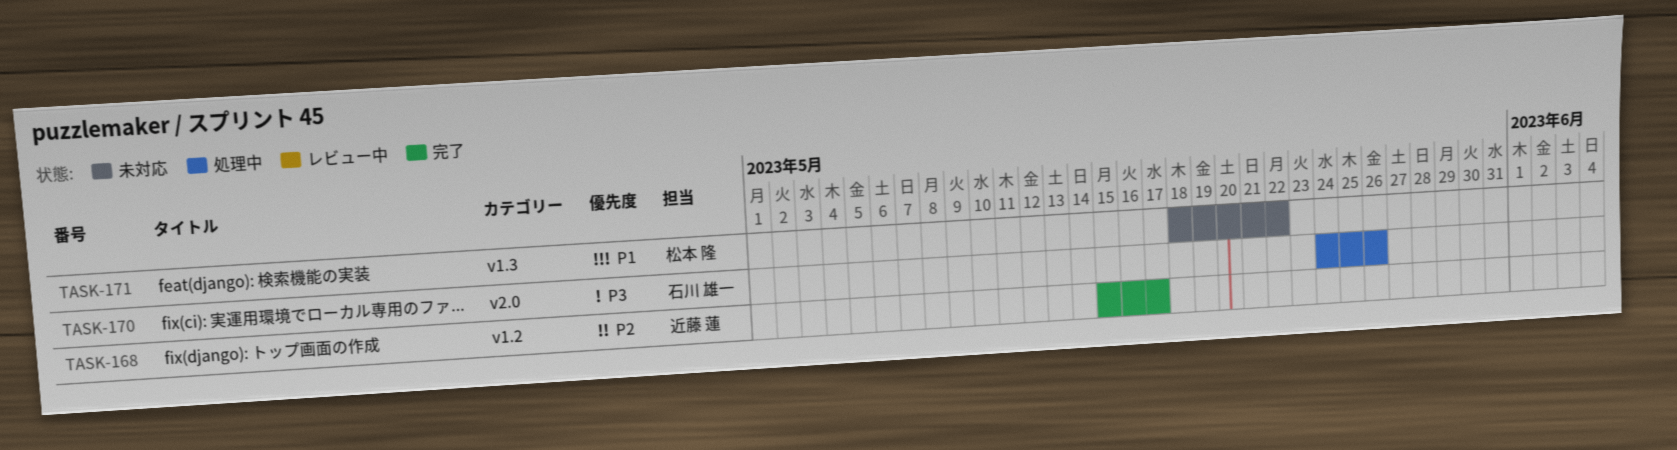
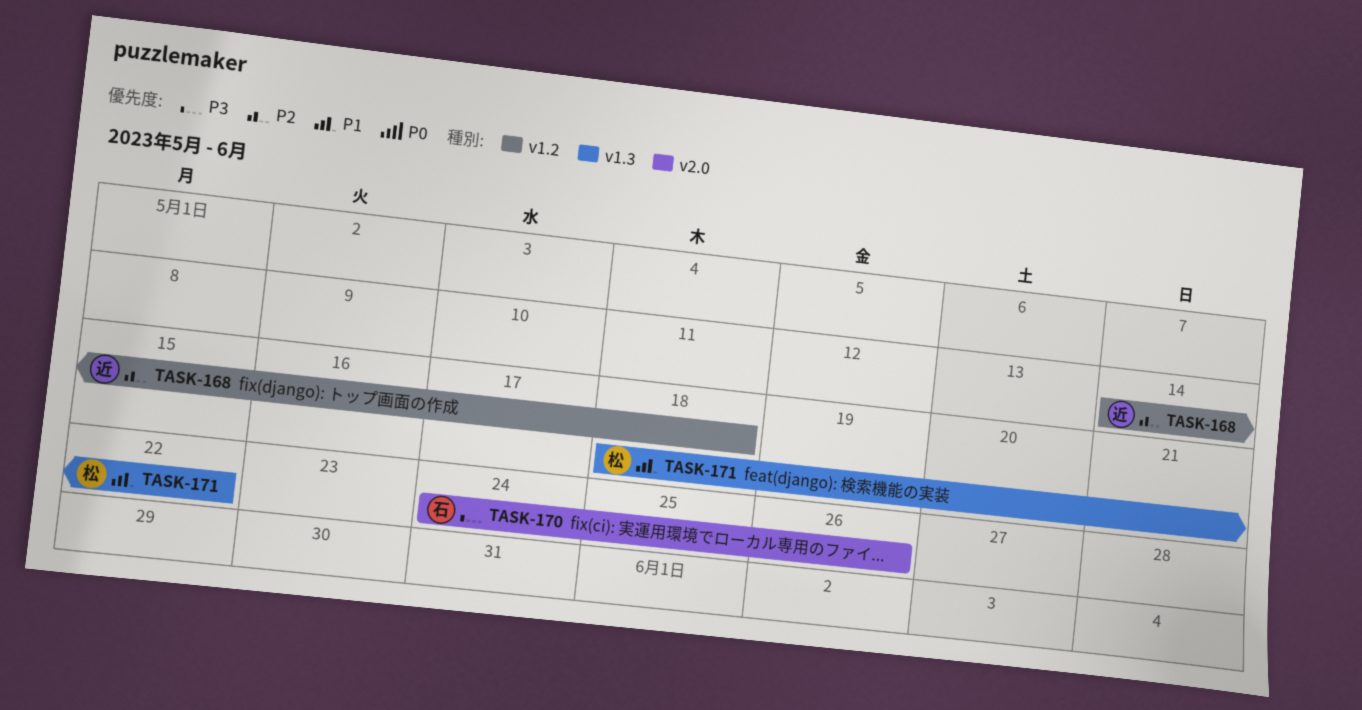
TASK-168, start: May 15 -> May 14
TASK-168, due: May 17 -> May 18

